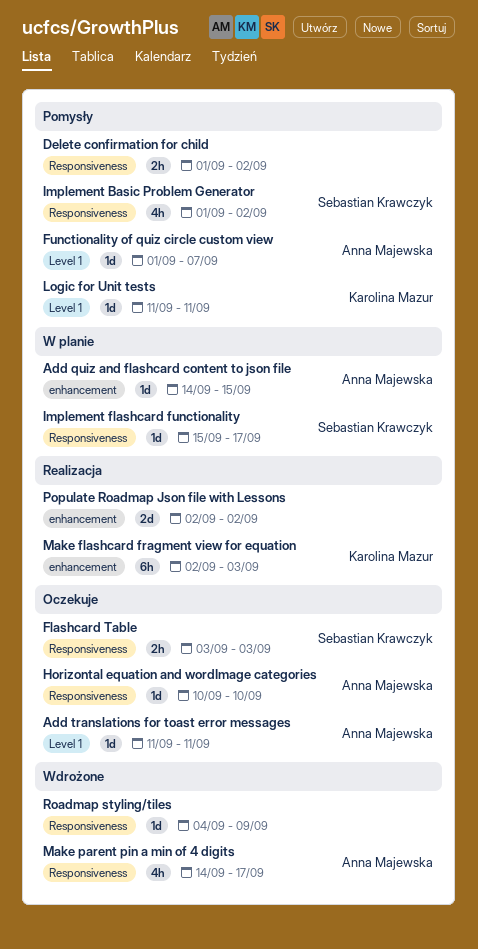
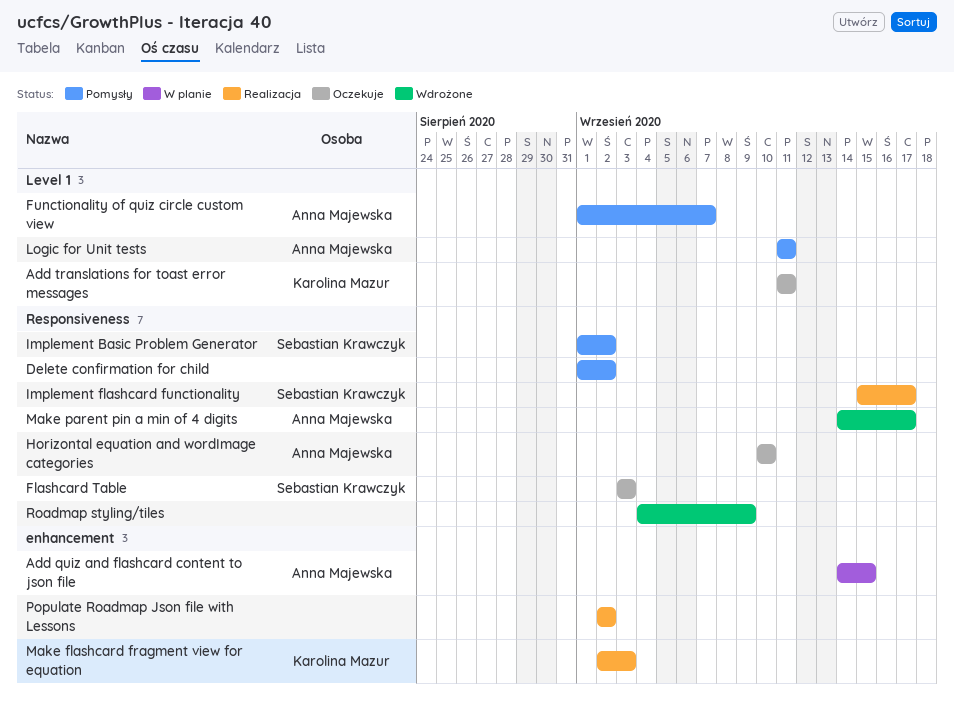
Add translations for toast error messages, owner: Anna Majewska -> Karolina Mazur
Implement flashcard functionality, status: W planie -> Realizacja
Logic for Unit tests, owner: Karolina Mazur -> Anna Majewska

